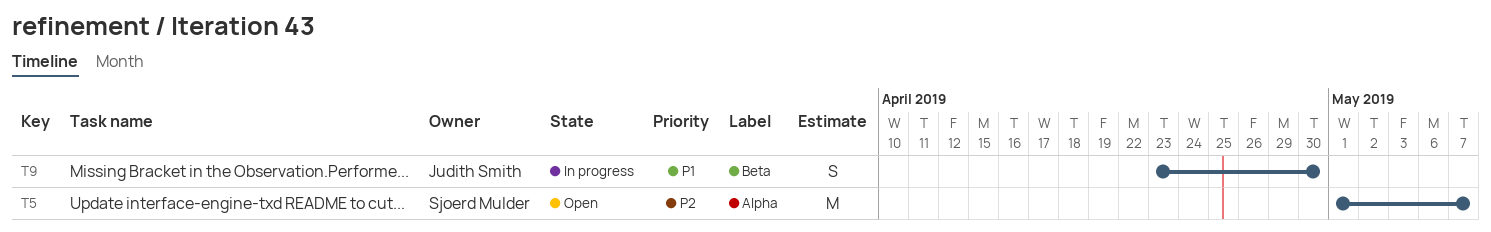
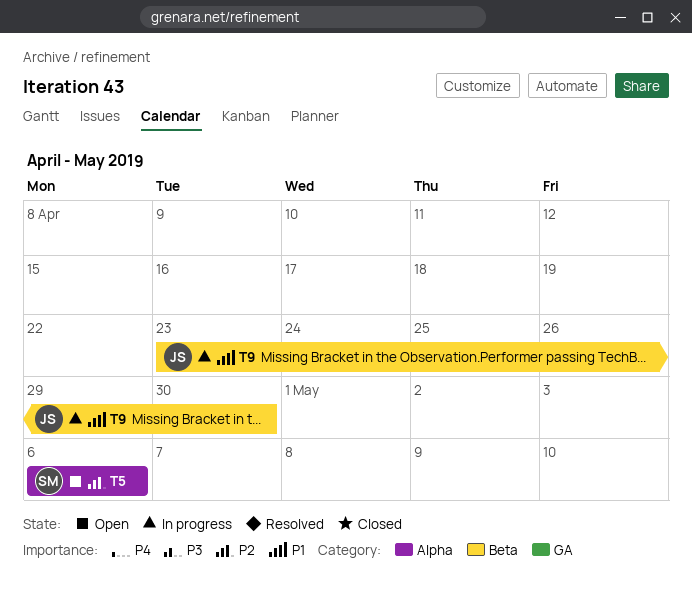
T5, start: May 1 -> May 6
T5, due: May 7 -> May 6

